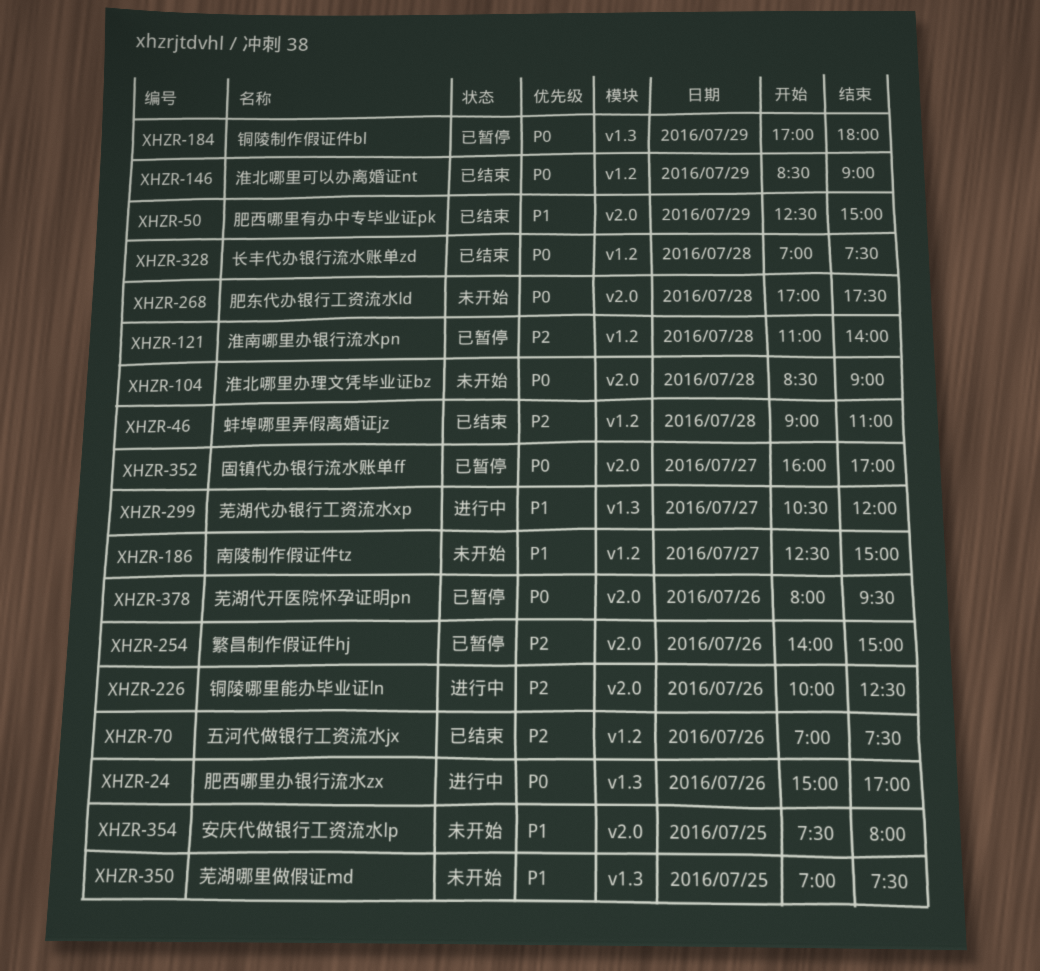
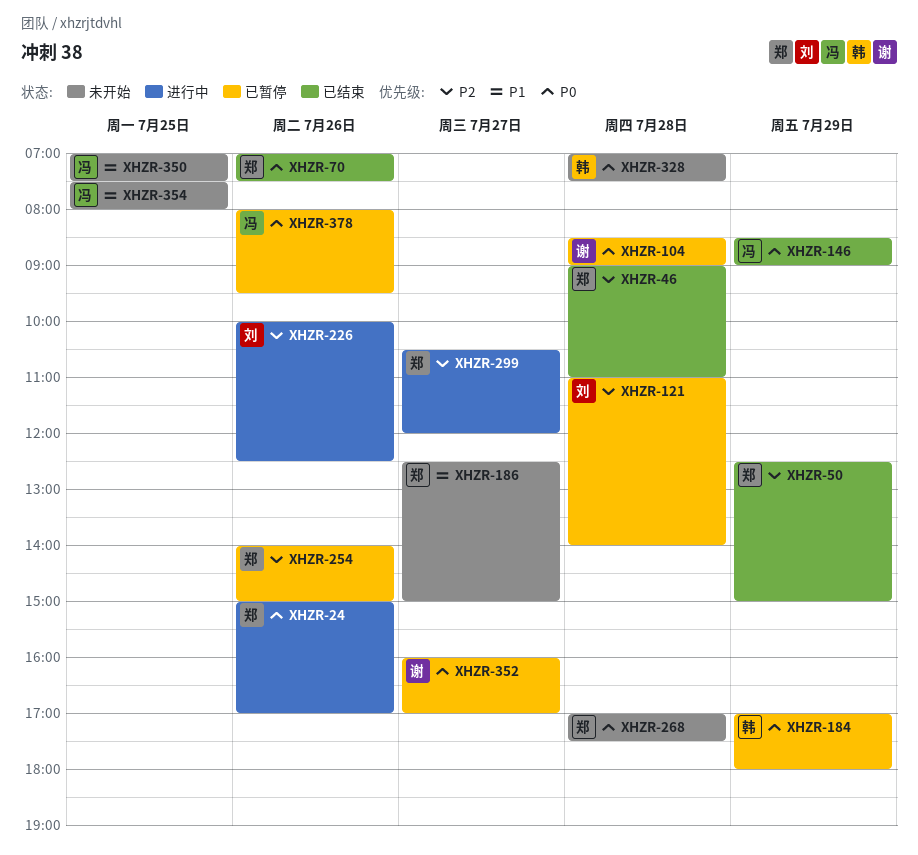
XHZR-50, priority: P1 -> P2
XHZR-70, priority: P2 -> P0
XHZR-104, status: 未开始 -> 已暂停
XHZR-299, priority: P1 -> P2
XHZR-328, status: 已结束 -> 未开始

